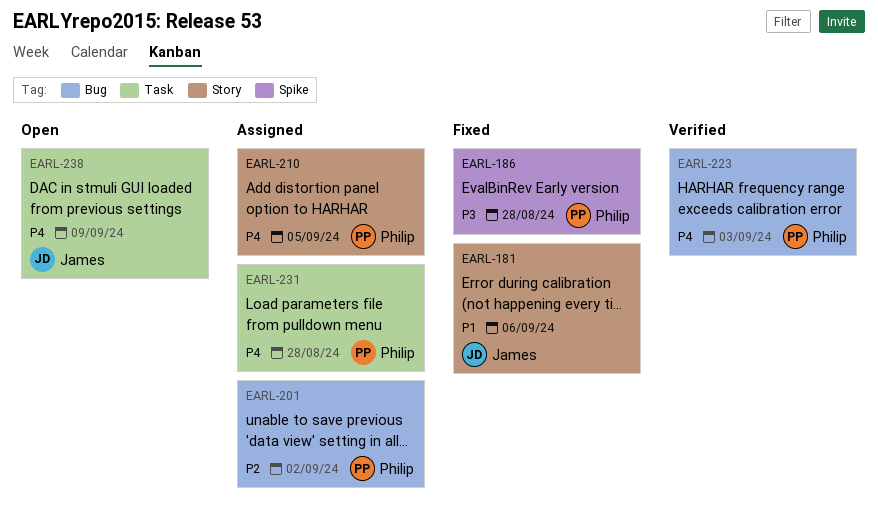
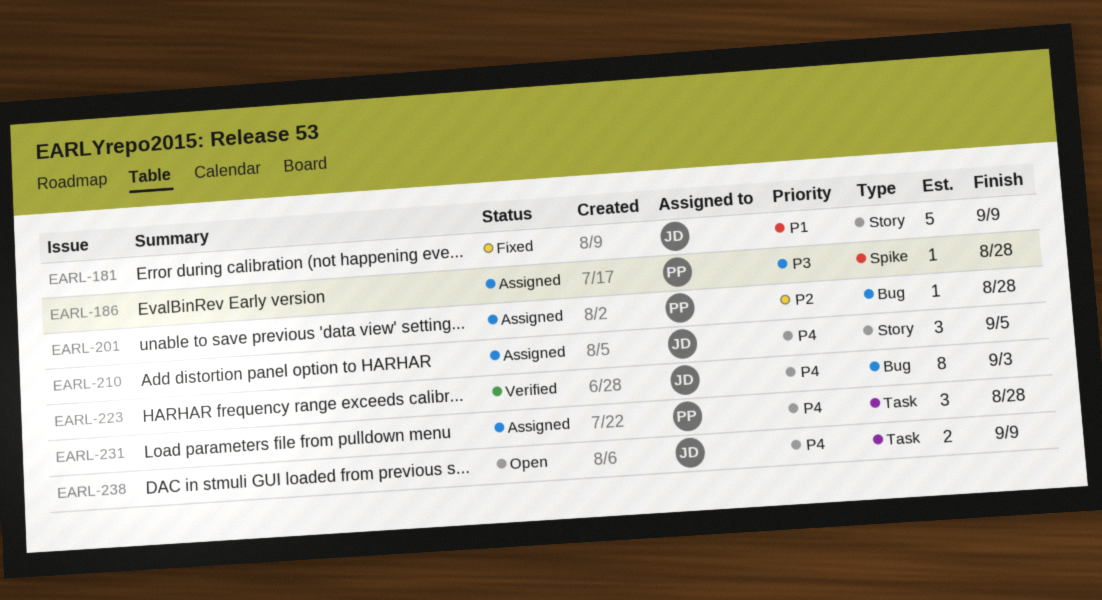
EARL-181, due: Sep 6 -> Sep 9
EARL-186, status: Fixed -> Assigned
EARL-201, due: Sep 2 -> Aug 28
EARL-210, owner: Philip -> James
EARL-223, owner: Philip -> James

